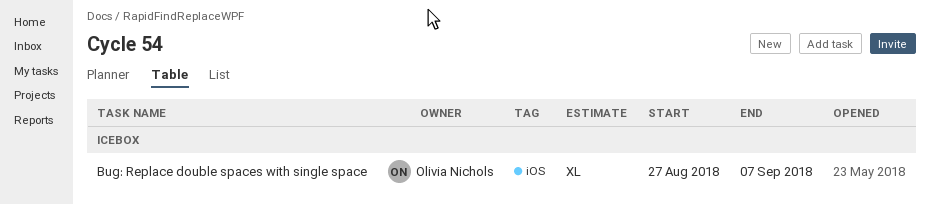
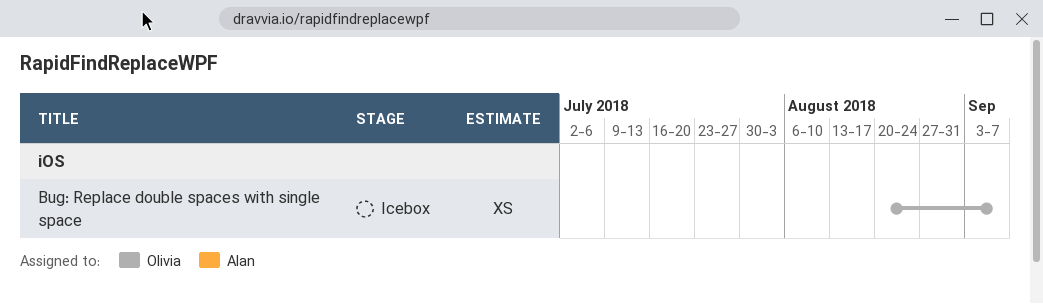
Bug: Replace double spaces with single space, estimate: XL -> XS
Bug: Replace double spaces with single space, start: Aug 27 -> Aug 20

